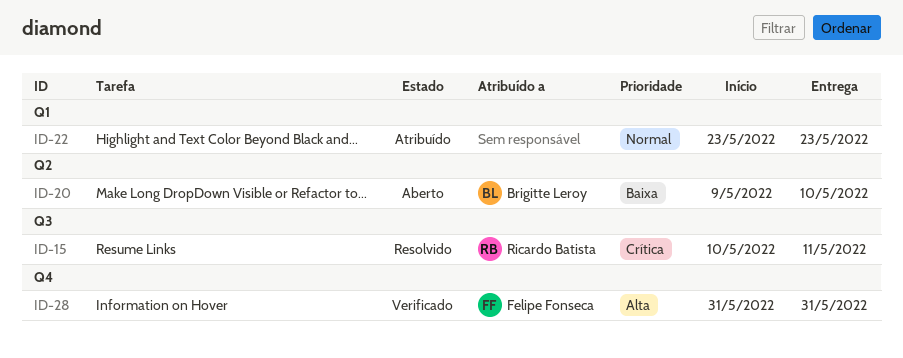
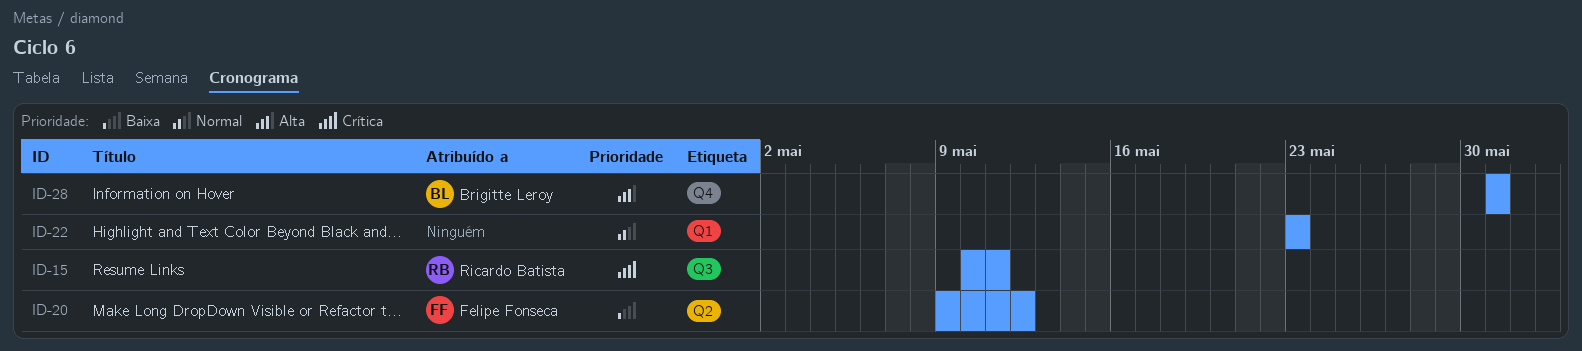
ID-20, owner: Brigitte Leroy -> Felipe Fonseca
ID-20, due: May 10 -> May 12
ID-28, owner: Felipe Fonseca -> Brigitte Leroy

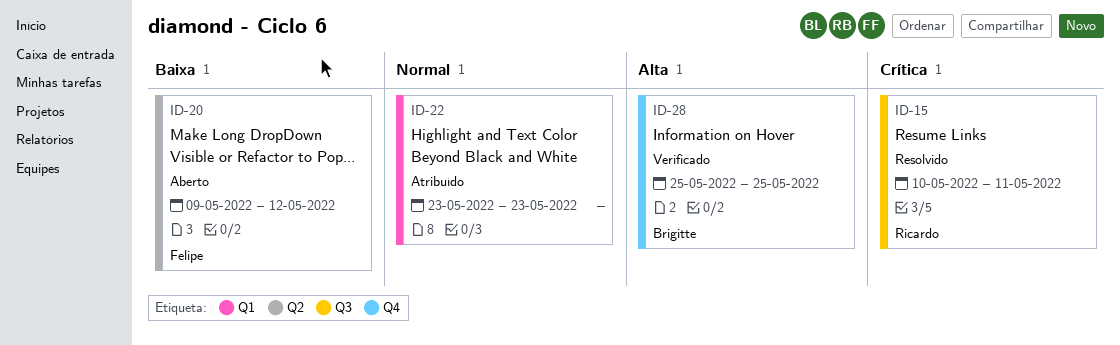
ID-28, start: May 31 -> May 25
ID-28, due: May 31 -> May 25

